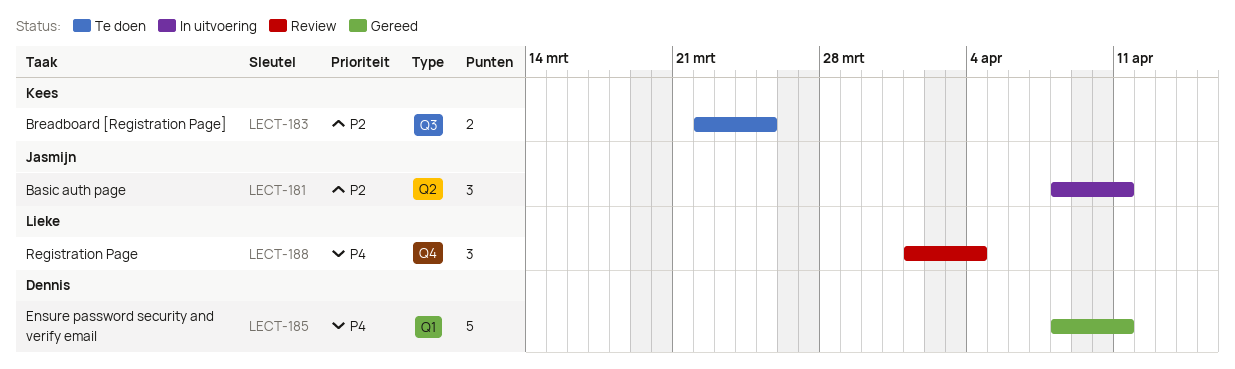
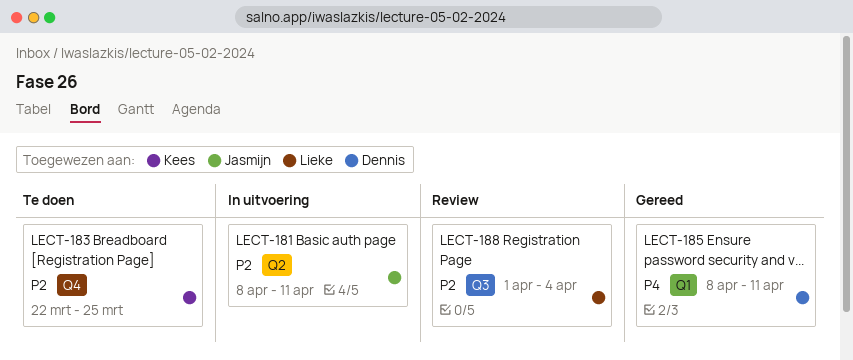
LECT-183, label: Q3 -> Q4
LECT-188, priority: P4 -> P2
LECT-188, label: Q4 -> Q3

